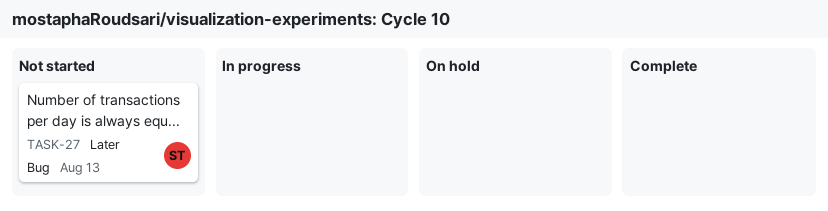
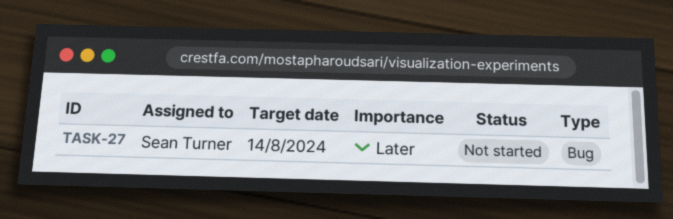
TASK-27, due: Aug 13 -> Aug 14

